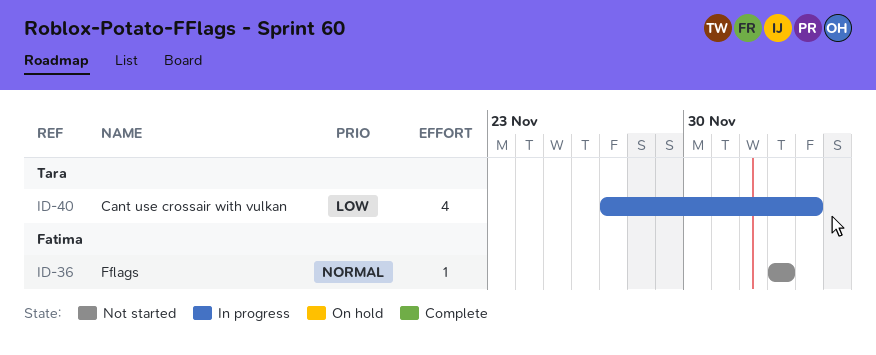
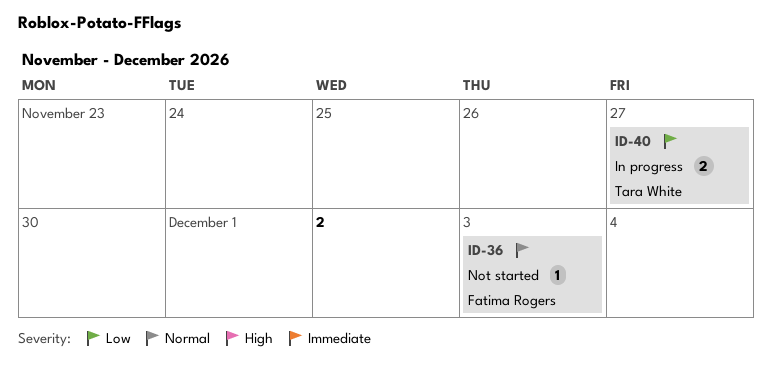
ID-40, estimate: 4 -> 2
ID-40, due: Dec 4 -> Nov 27

